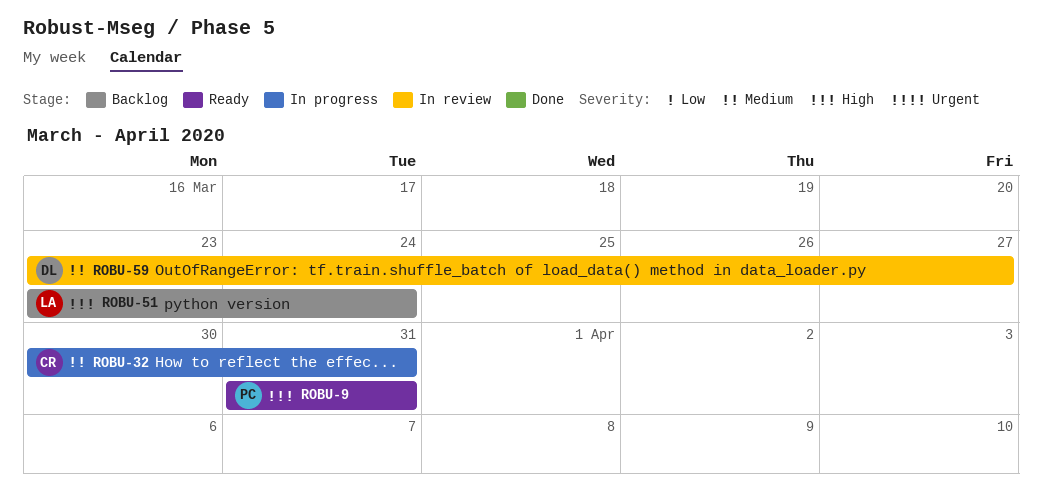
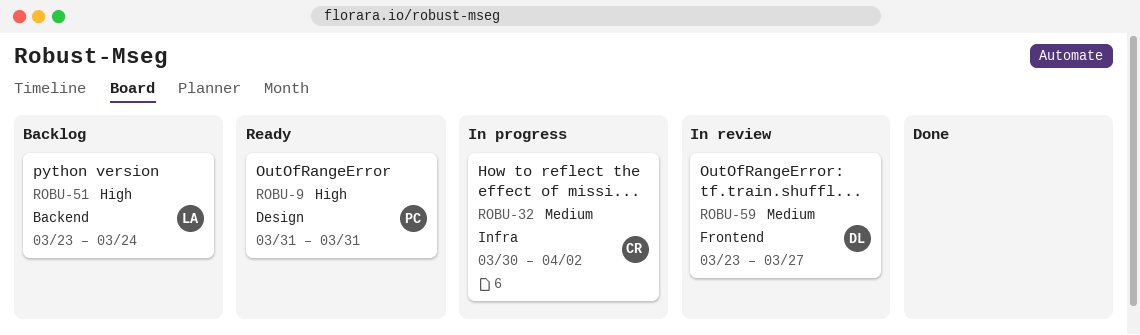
ROBU-32, due: Mar 31 -> Apr 2

